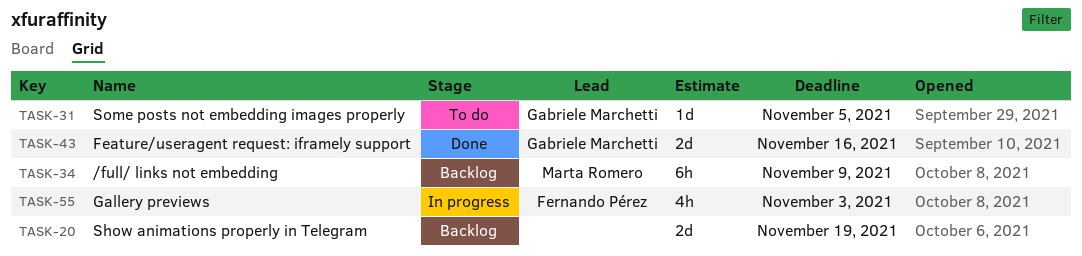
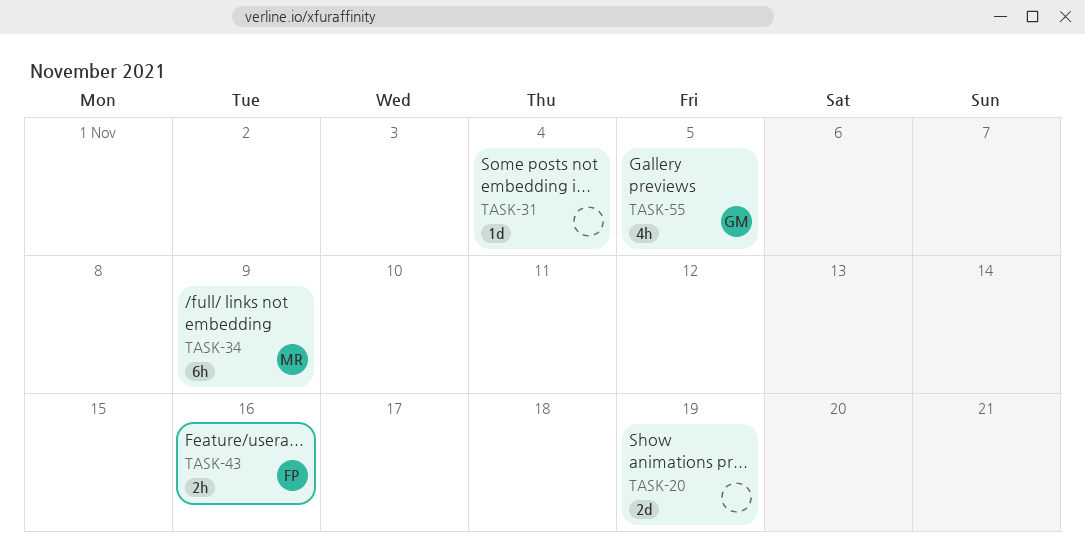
TASK-31, owner: Gabriele Marchetti -> none
TASK-31, due: Nov 5 -> Nov 4
TASK-43, owner: Gabriele Marchetti -> Fernando Pérez
TASK-43, estimate: 2d -> 2h
TASK-55, owner: Fernando Pérez -> Gabriele Marchetti
TASK-55, due: Nov 3 -> Nov 5

